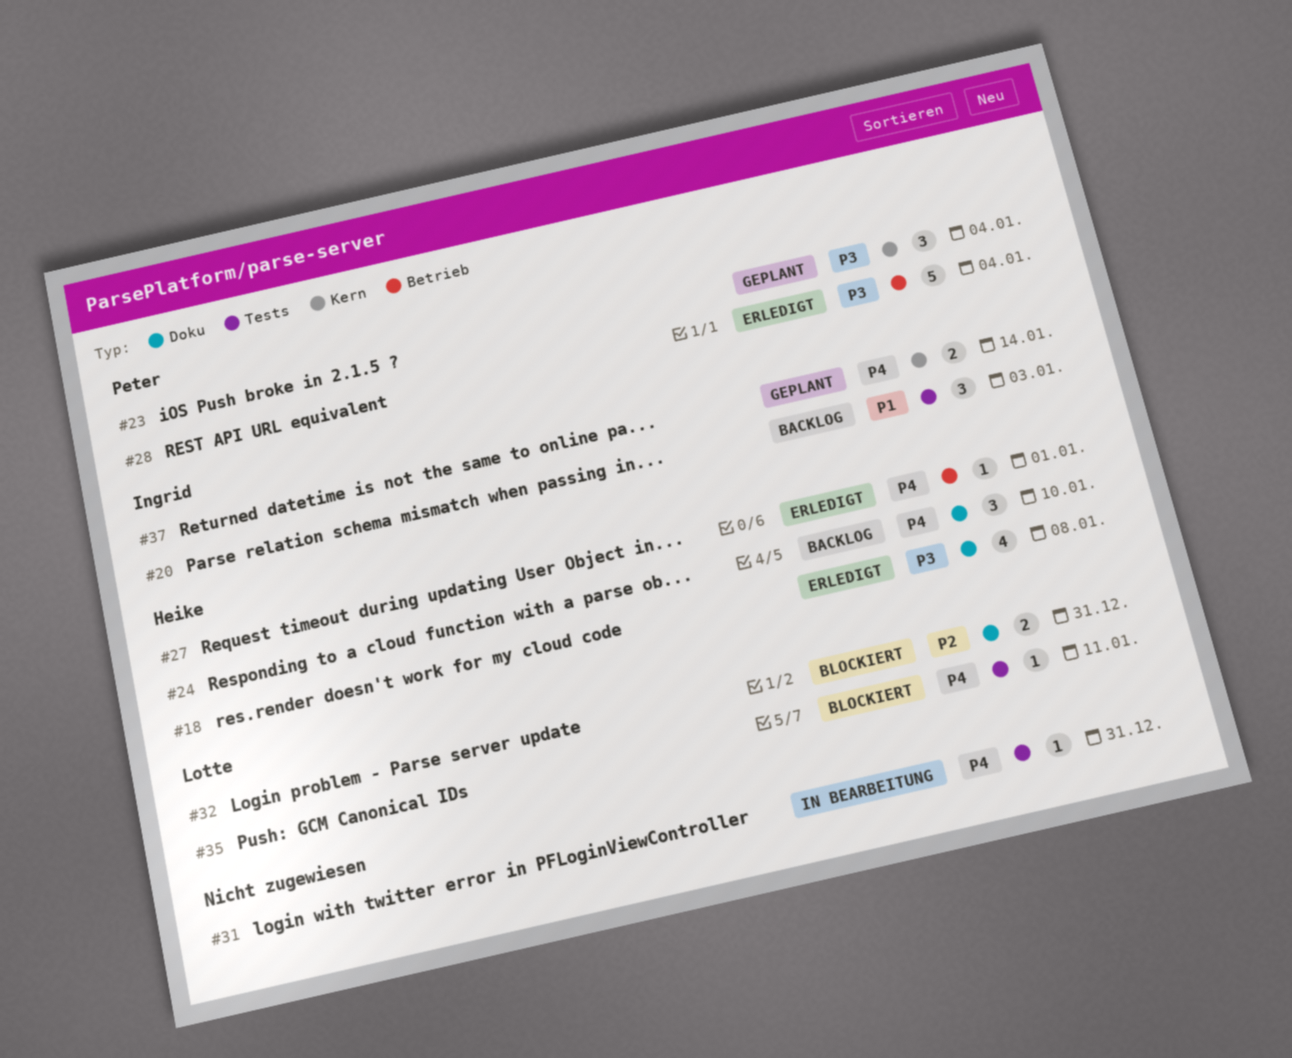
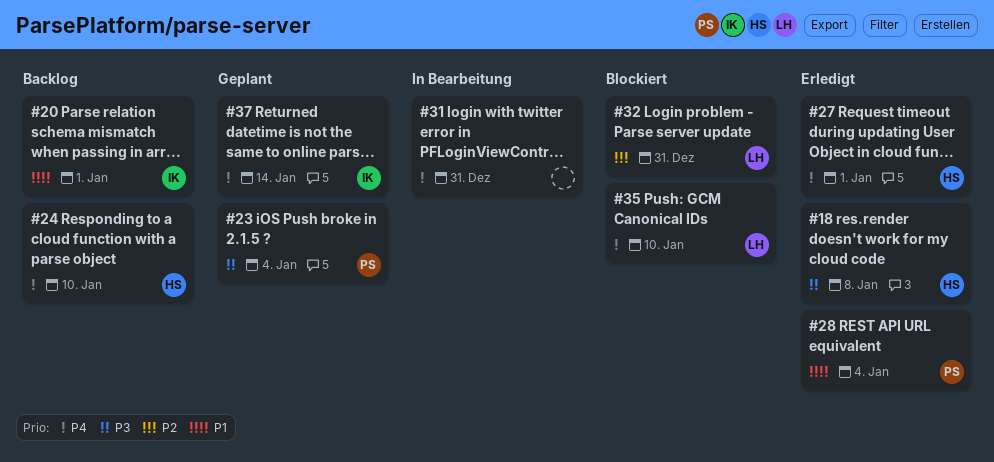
#20, due: Jan 3 -> Jan 1
#28, priority: P3 -> P1
#35, due: Jan 11 -> Jan 10

